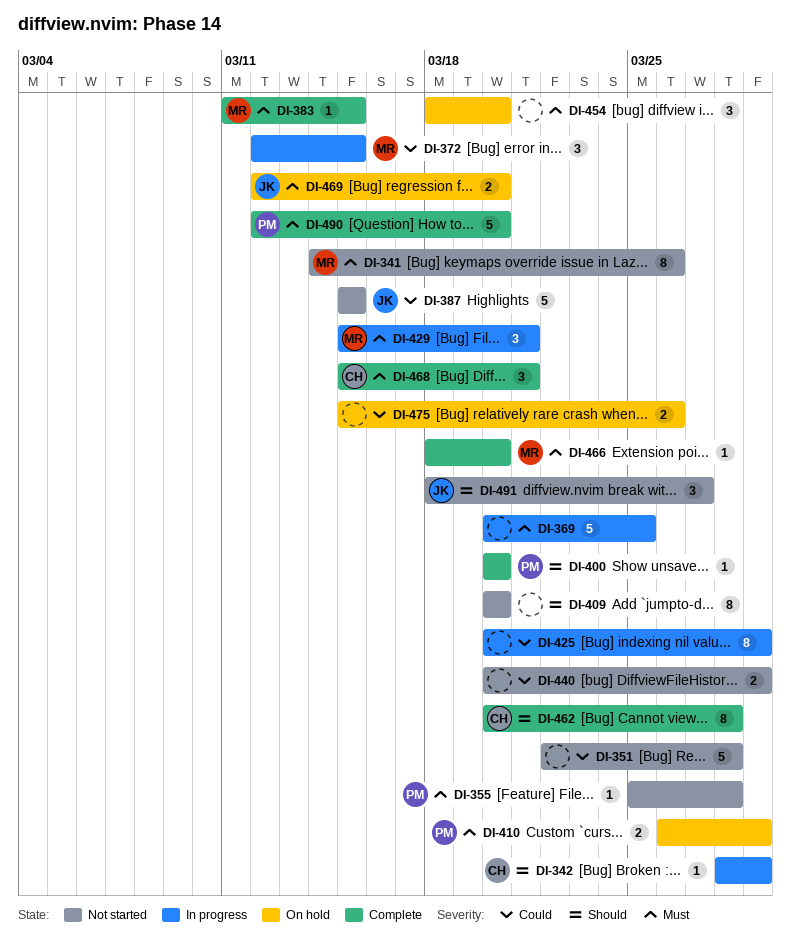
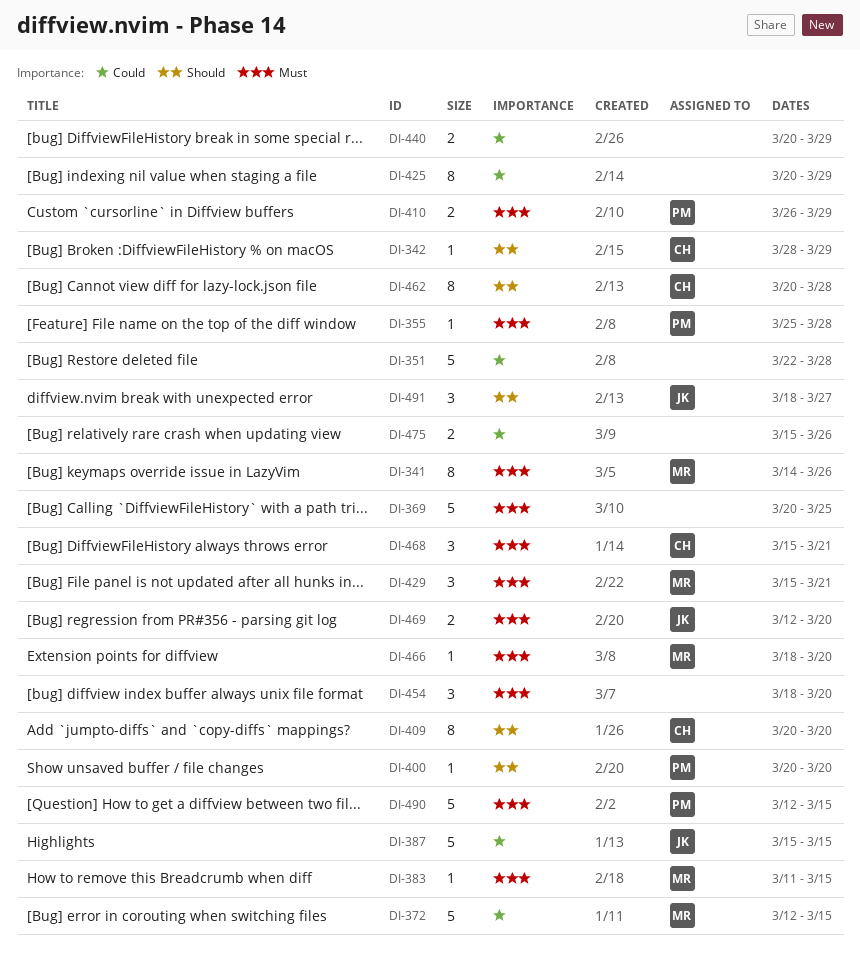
DI-372, estimate: 3 -> 5
DI-409, owner: none -> CH
DI-490, due: Mar 20 -> Mar 15

